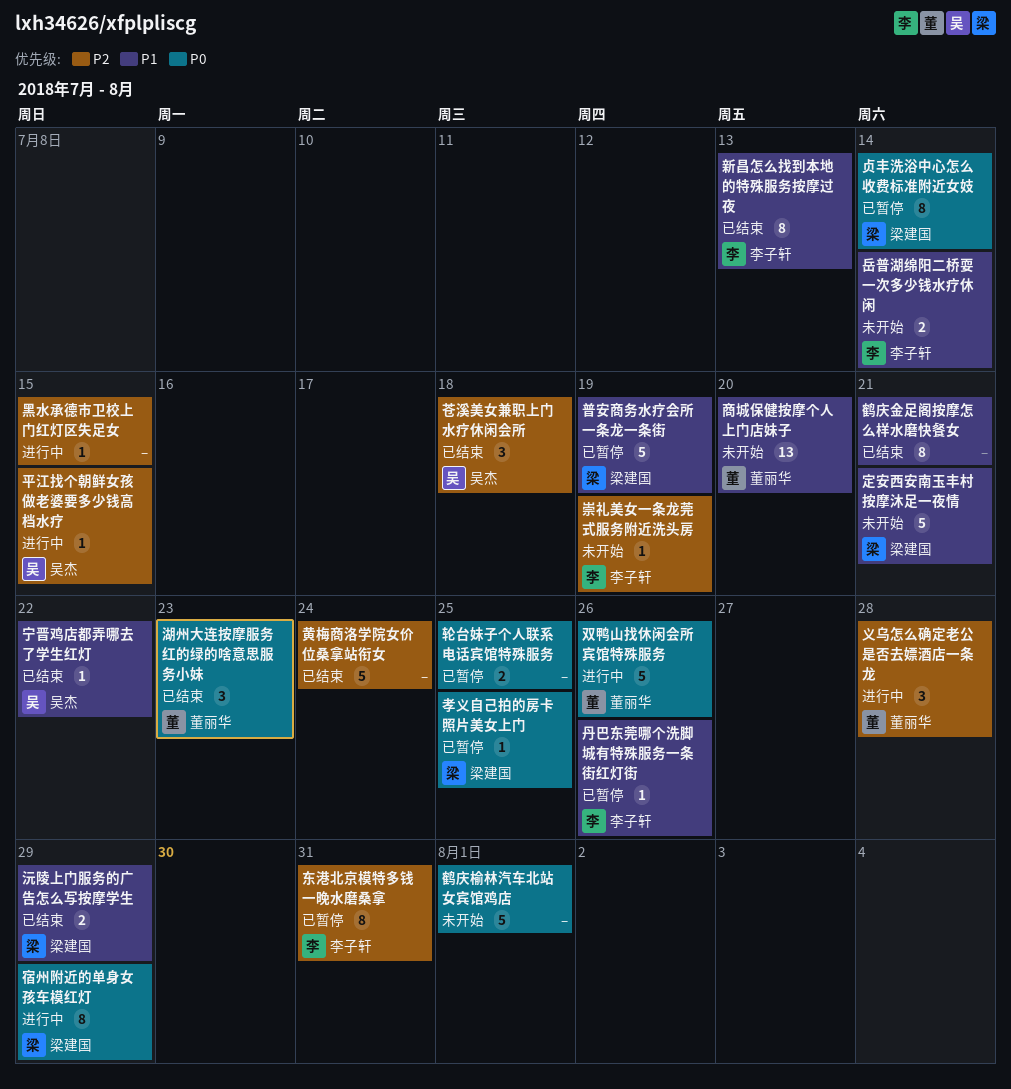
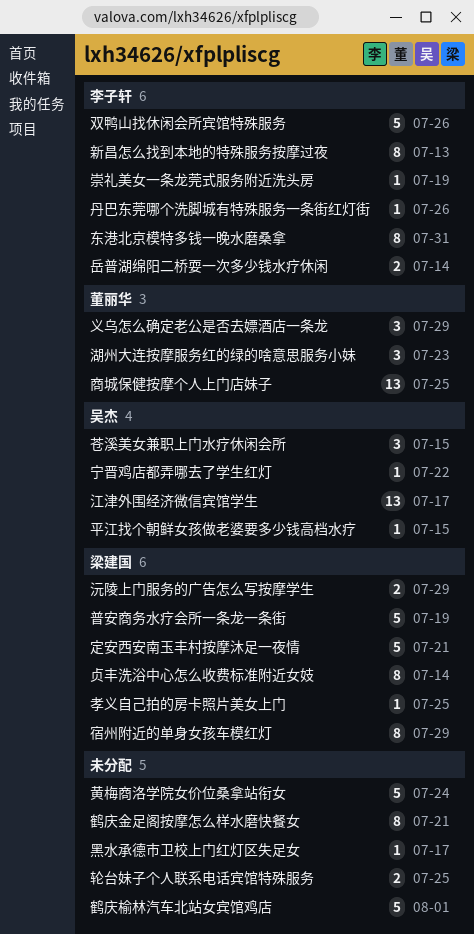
义乌怎么确定老公是否去嫖酒店一条龙, due: Jul 28 -> Jul 29
双鸭山找休闲会所宾馆特殊服务, owner: 董丽华 -> 李子轩
商城保健按摩个人上门店妹子, due: Jul 20 -> Jul 25
江津外围经济微信宾馆学生: none -> present
苍溪美女兼职上门水疗休闲会所, due: Jul 18 -> Jul 15
黑水承德市卫校上门红灯区失足女, due: Jul 15 -> Jul 17

